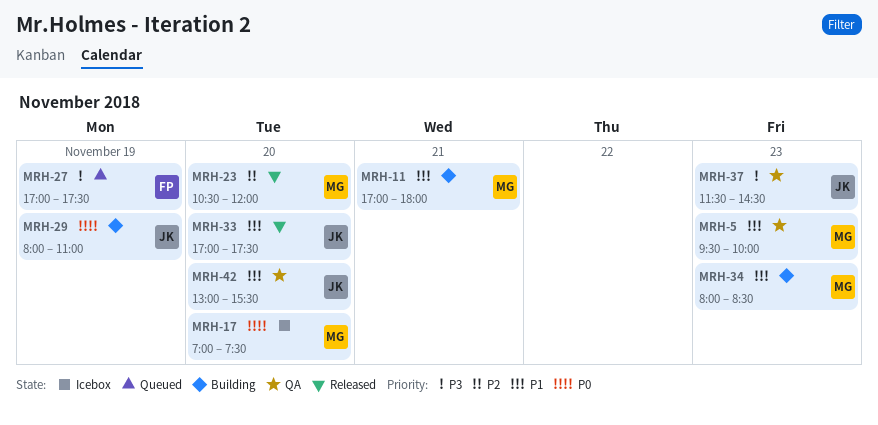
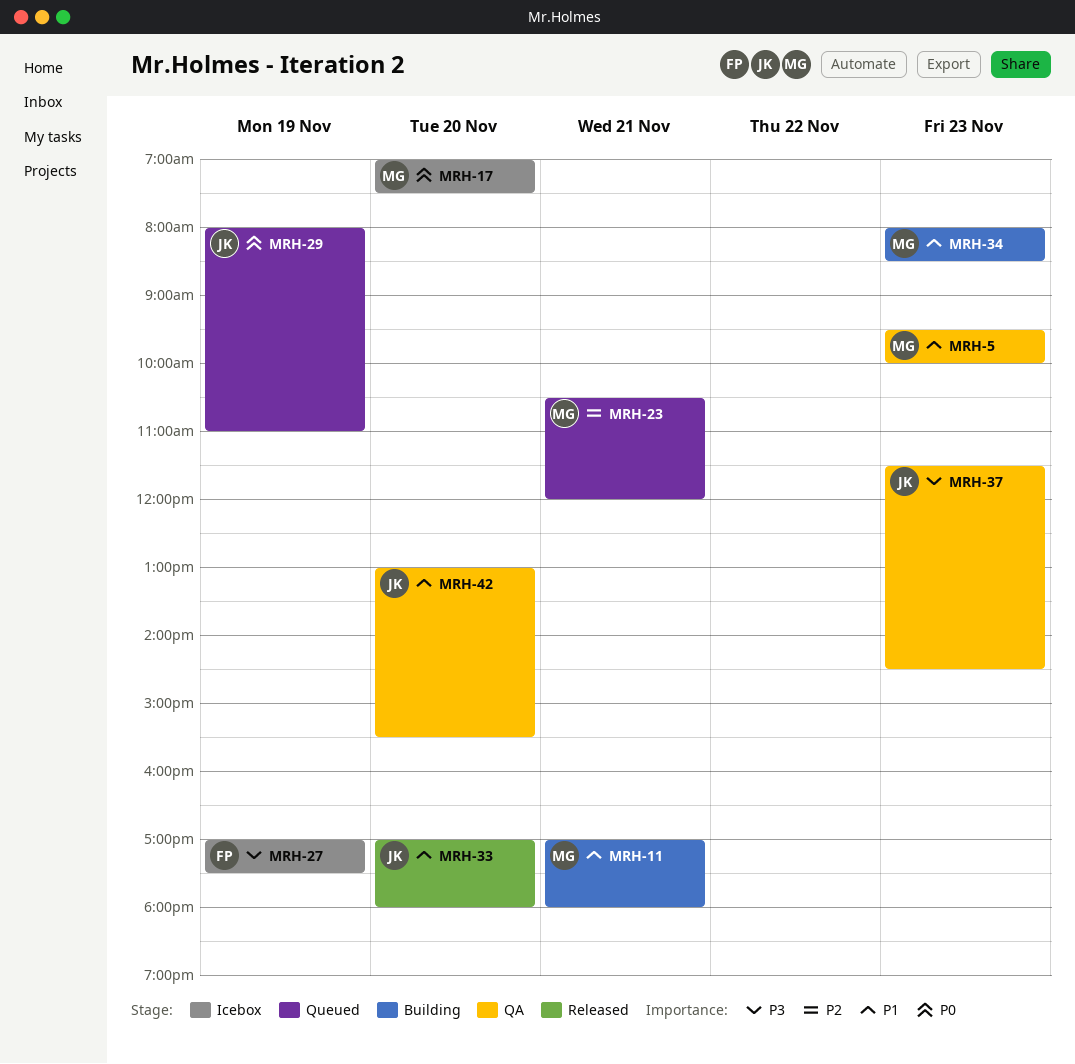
MRH-23, status: Released -> Queued
MRH-23, day: Nov 20 -> Nov 21
MRH-27, status: Queued -> Icebox
MRH-29, status: Building -> Queued
MRH-33, ends: 17:30 -> 18:00

